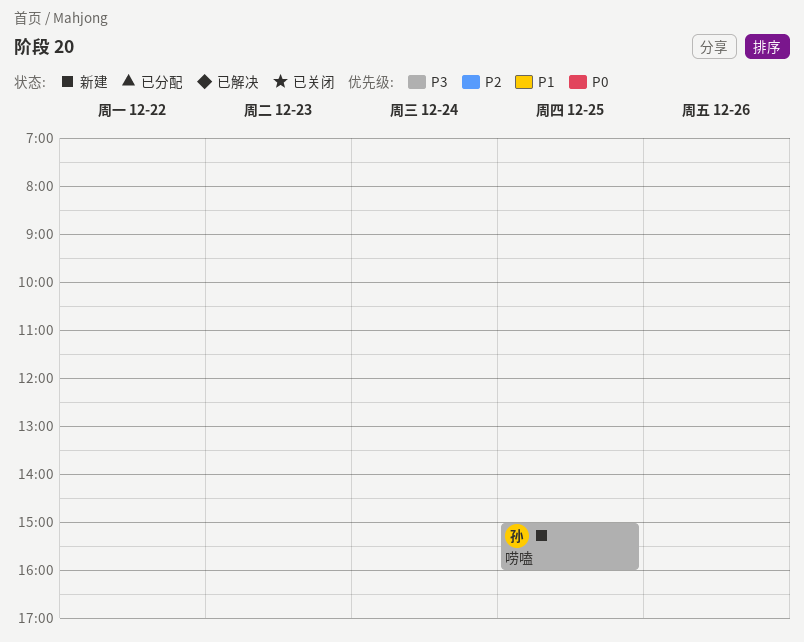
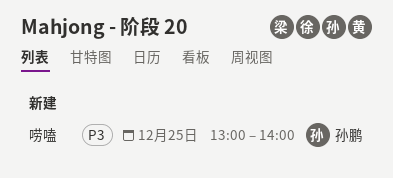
唠嗑, begins: 15:00 -> 13:00
唠嗑, ends: 16:00 -> 14:00

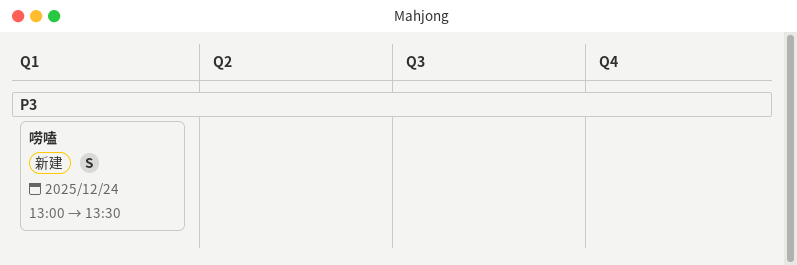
唠嗑, day: Dec 25 -> Dec 24
唠嗑, ends: 14:00 -> 13:30

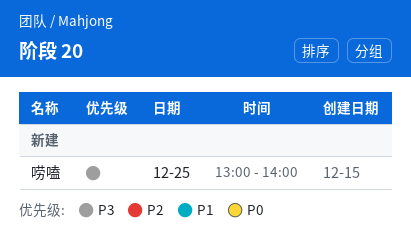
唠嗑, day: Dec 24 -> Dec 25
唠嗑, ends: 13:30 -> 14:00

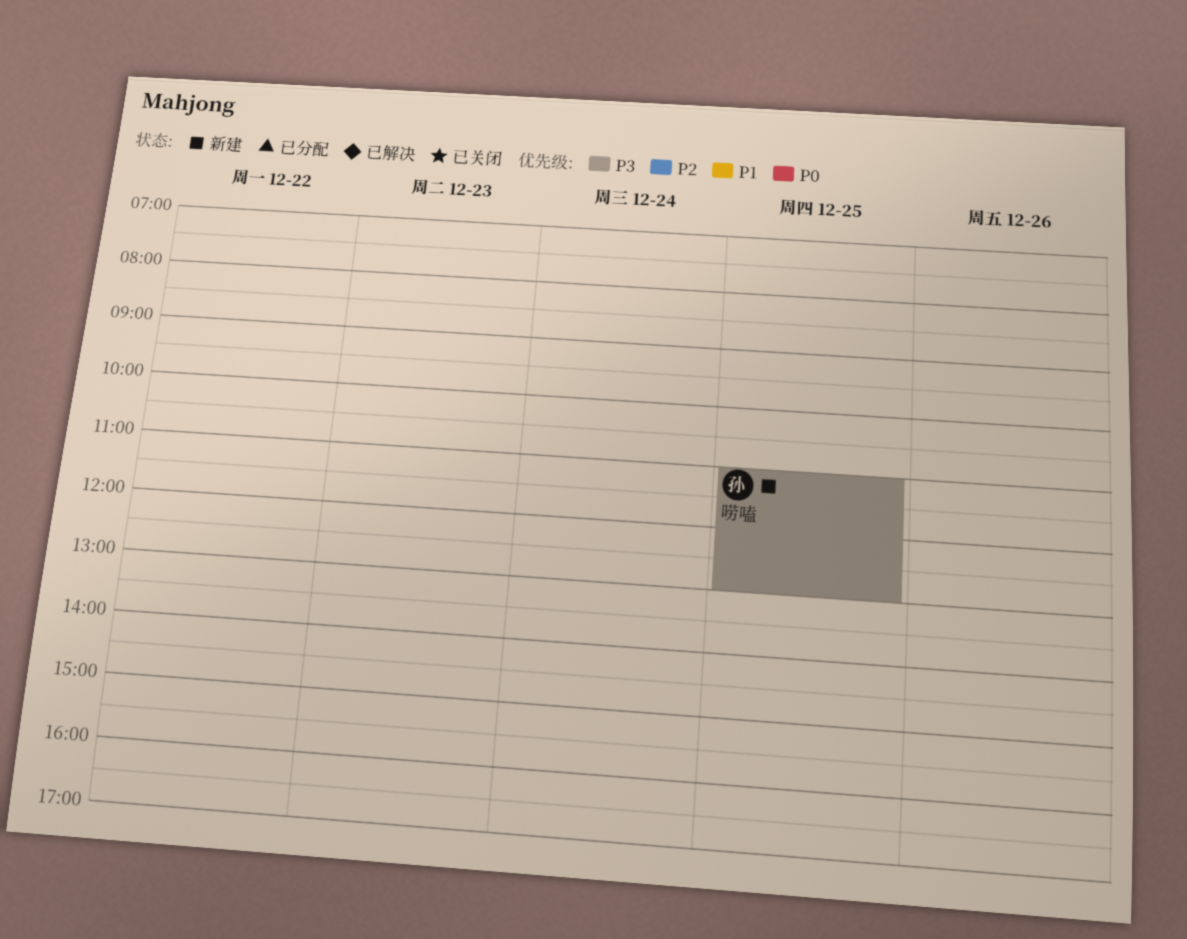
唠嗑, begins: 13:00 -> 11:00
唠嗑, ends: 14:00 -> 13:00

